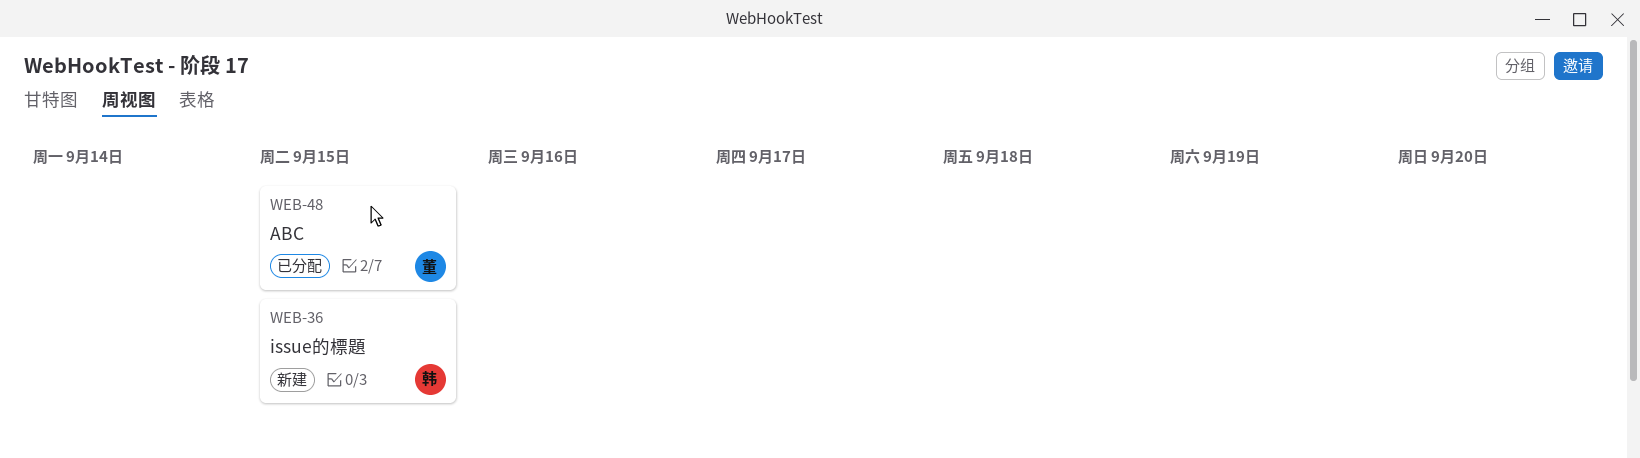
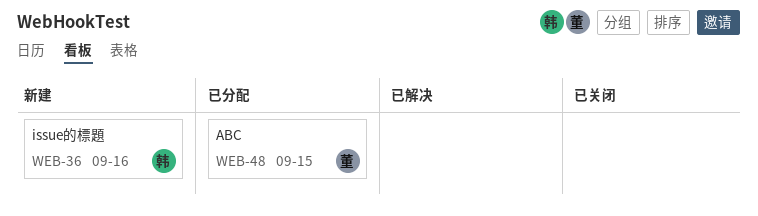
WEB-36, due: Sep 15 -> Sep 16

